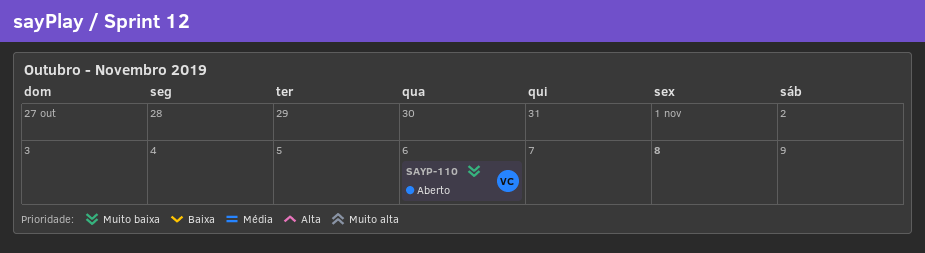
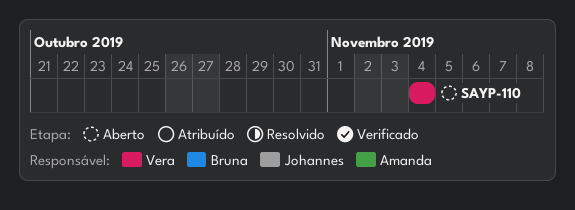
SAYP-110, due: Nov 6 -> Nov 4

